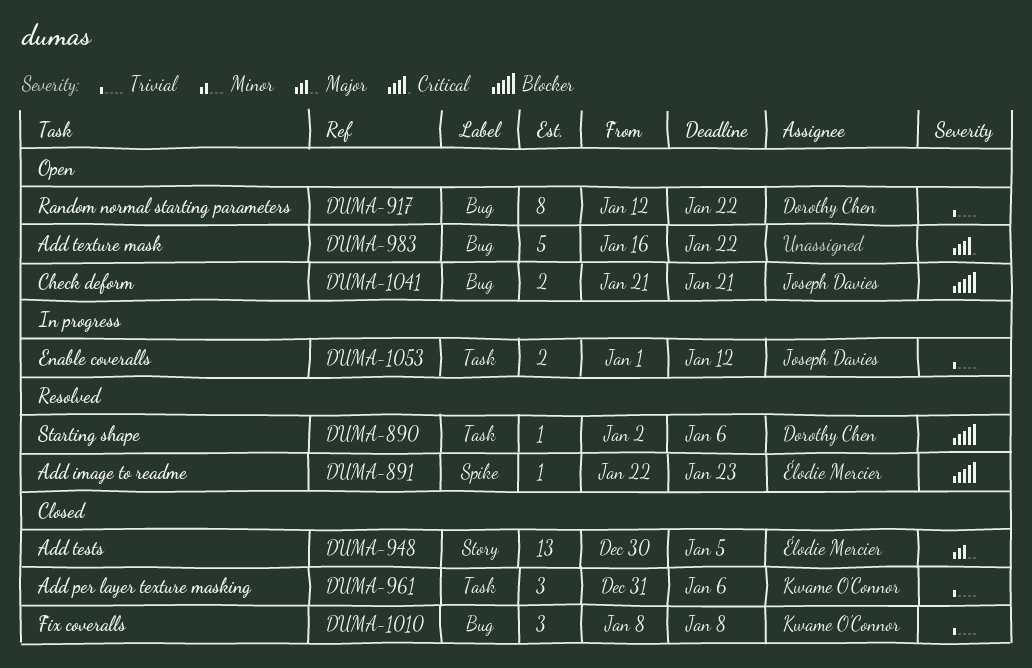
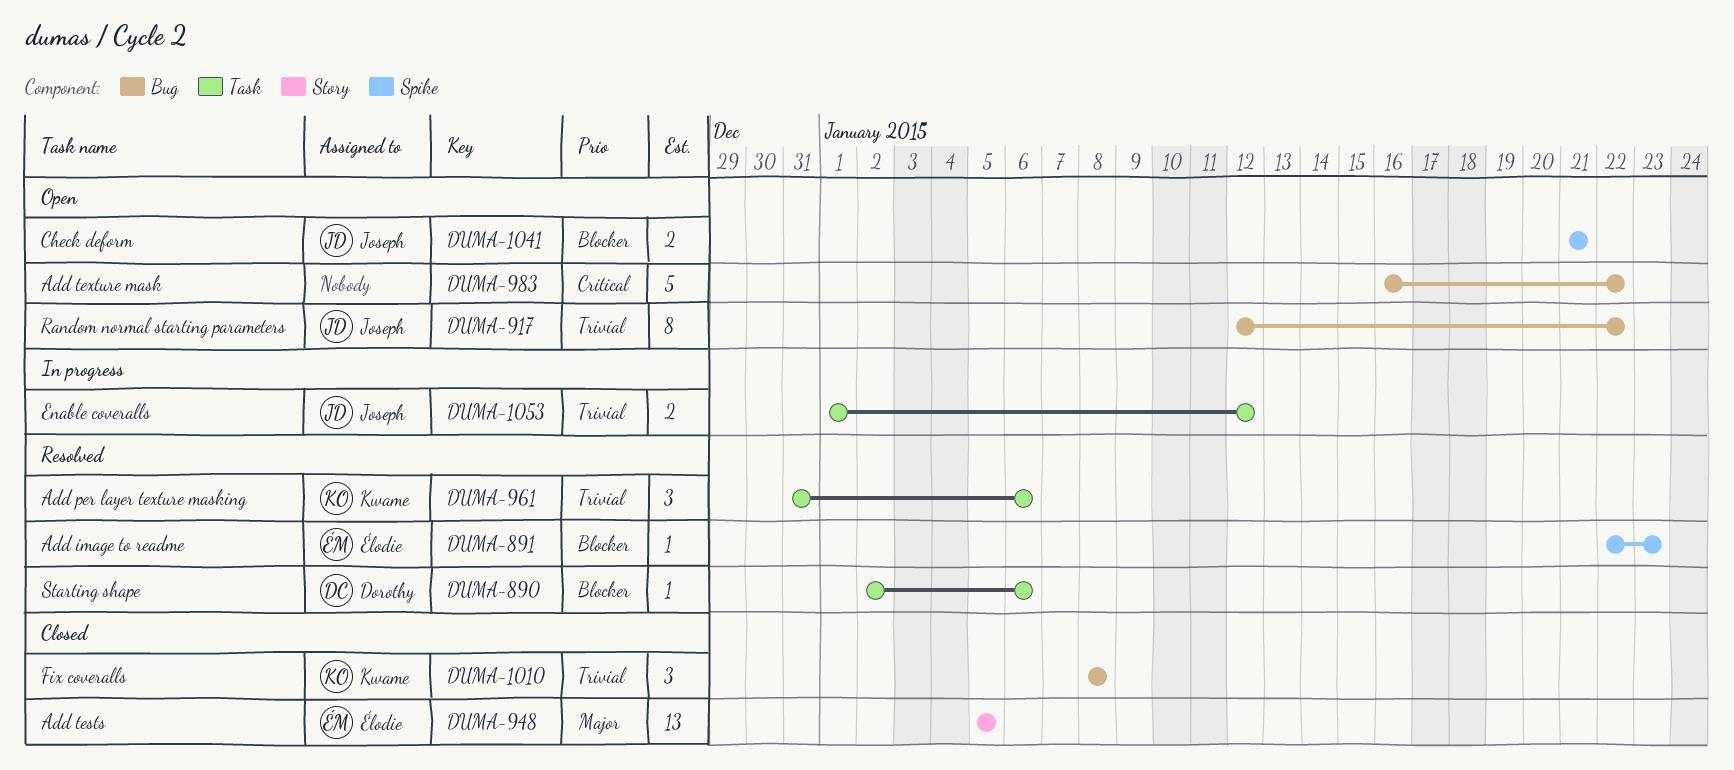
DUMA-917, owner: Dorothy Chen -> Joseph Davies
DUMA-948, start: Dec 30 -> Jan 5
DUMA-961, status: Closed -> Resolved
DUMA-1041, label: Bug -> Spike

